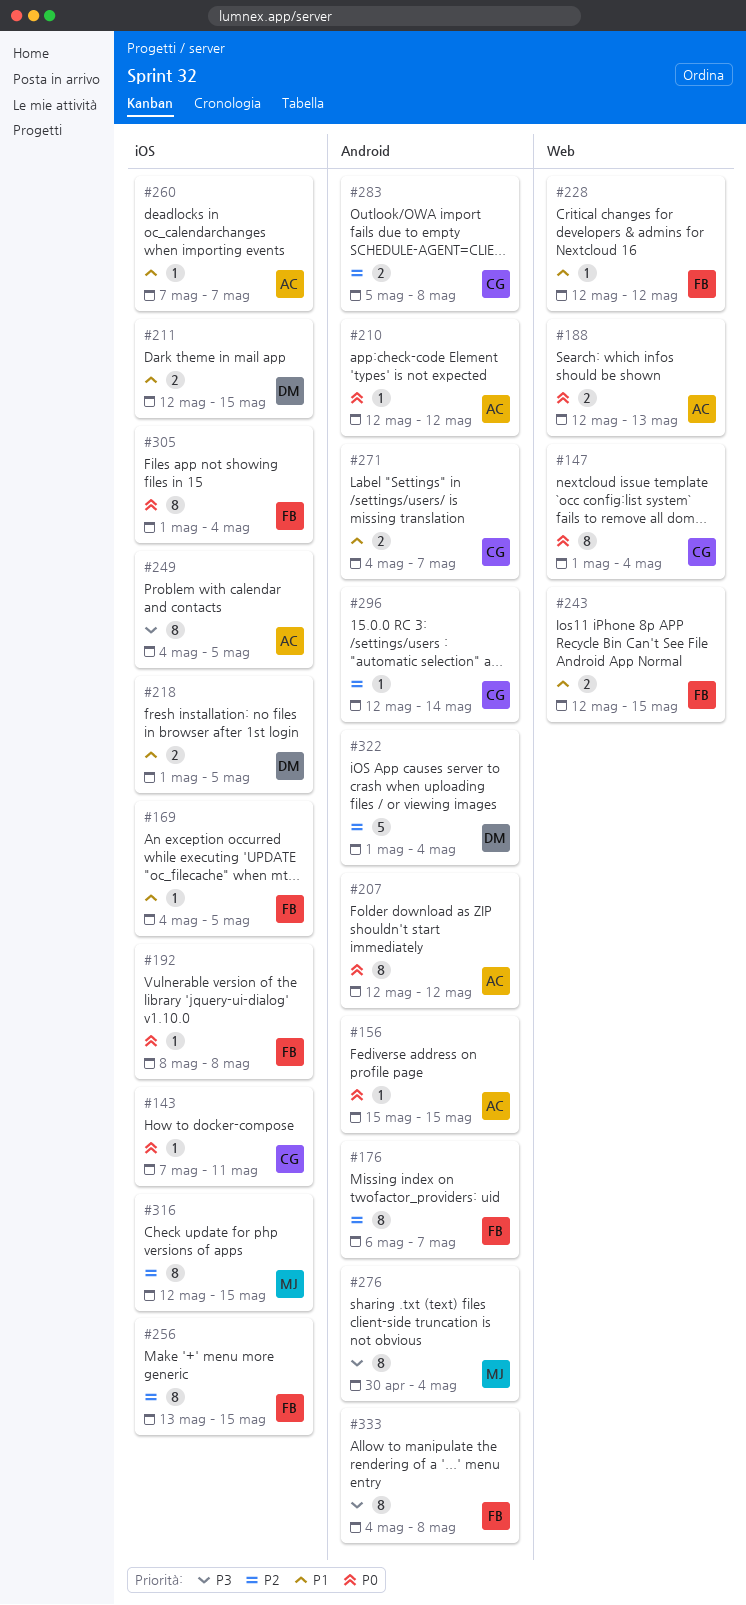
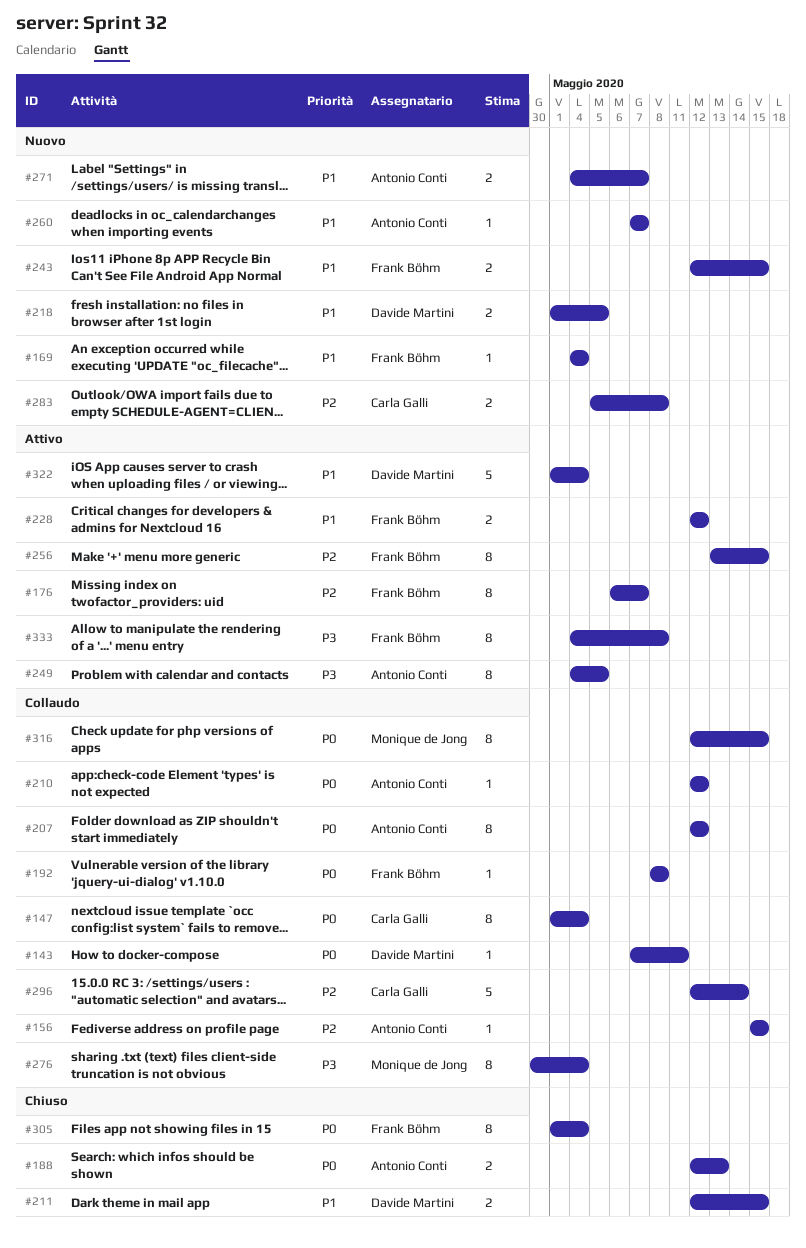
#143, owner: Carla Galli -> Davide Martini
#156, priority: P0 -> P2
#169, due: May 5 -> May 4
#228, estimate: 1 -> 2
#271, owner: Carla Galli -> Antonio Conti
#296, estimate: 1 -> 5
#316, priority: P2 -> P0
#322, priority: P2 -> P1

